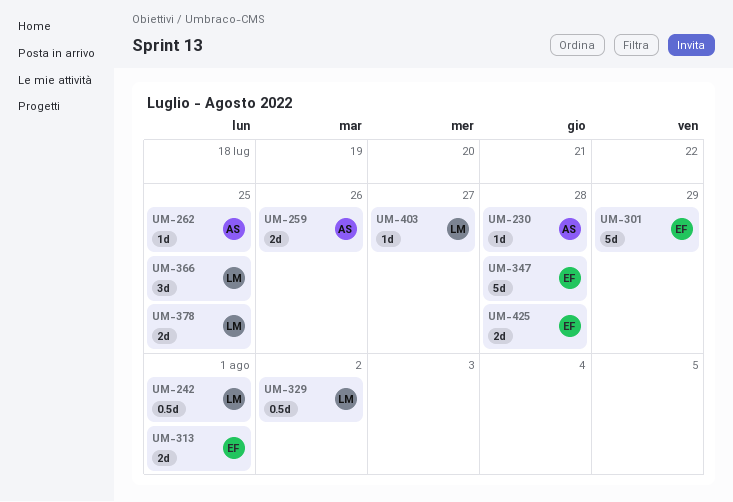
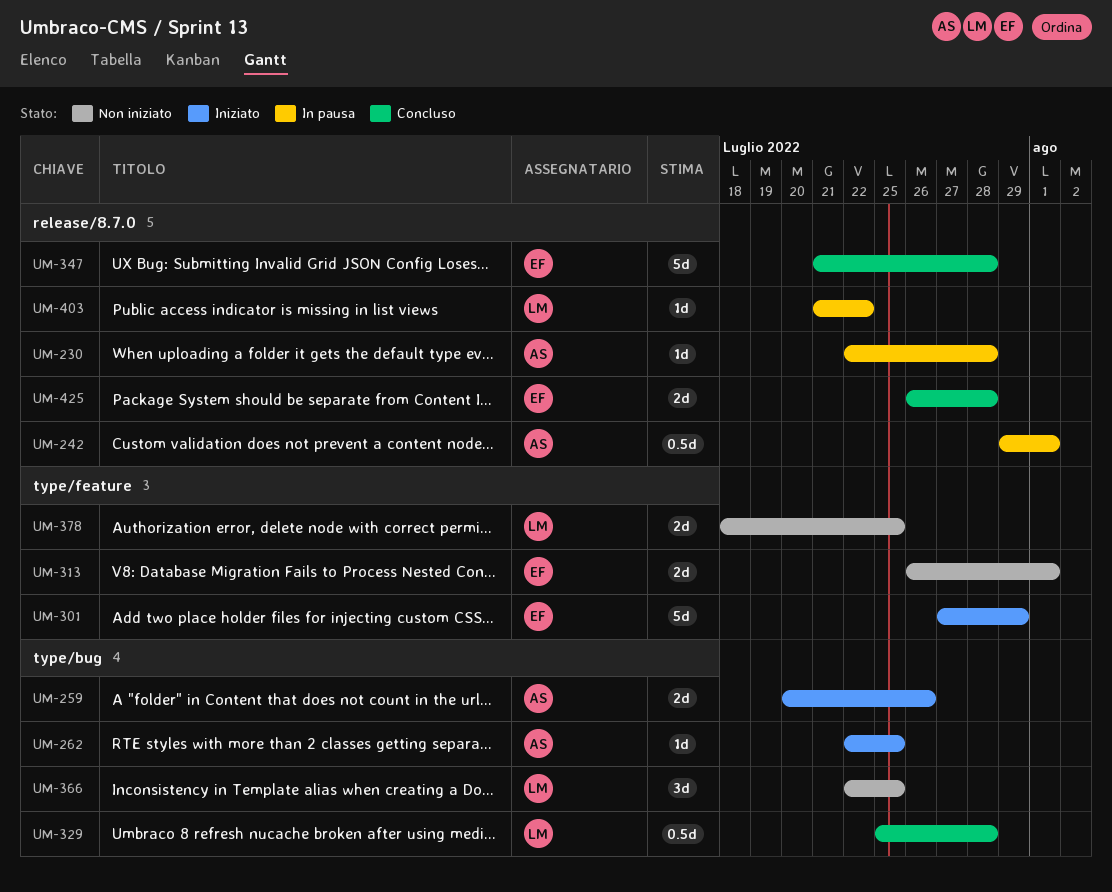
UM-242, owner: LM -> AS
UM-329, due: Aug 2 -> Jul 28
UM-403, due: Jul 27 -> Jul 22

